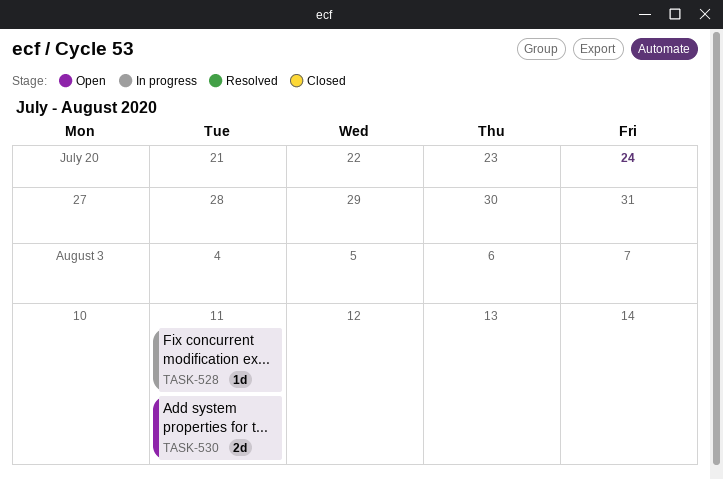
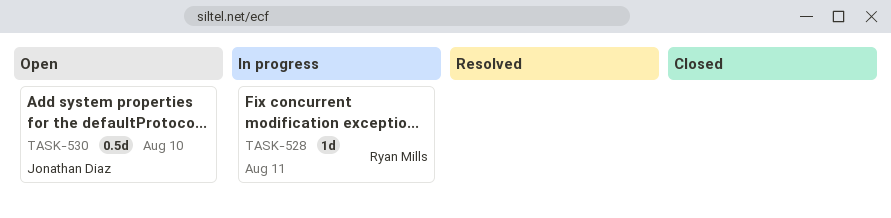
TASK-530, estimate: 2d -> 0.5d
TASK-530, due: Aug 11 -> Aug 10

